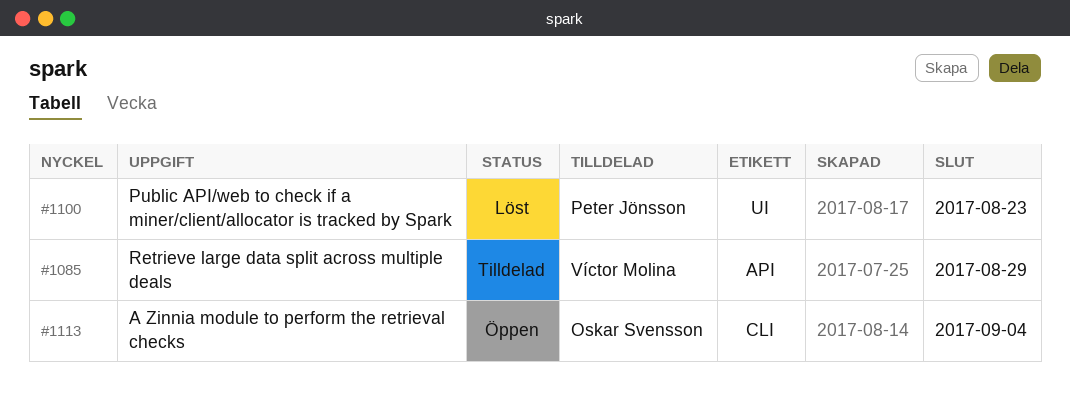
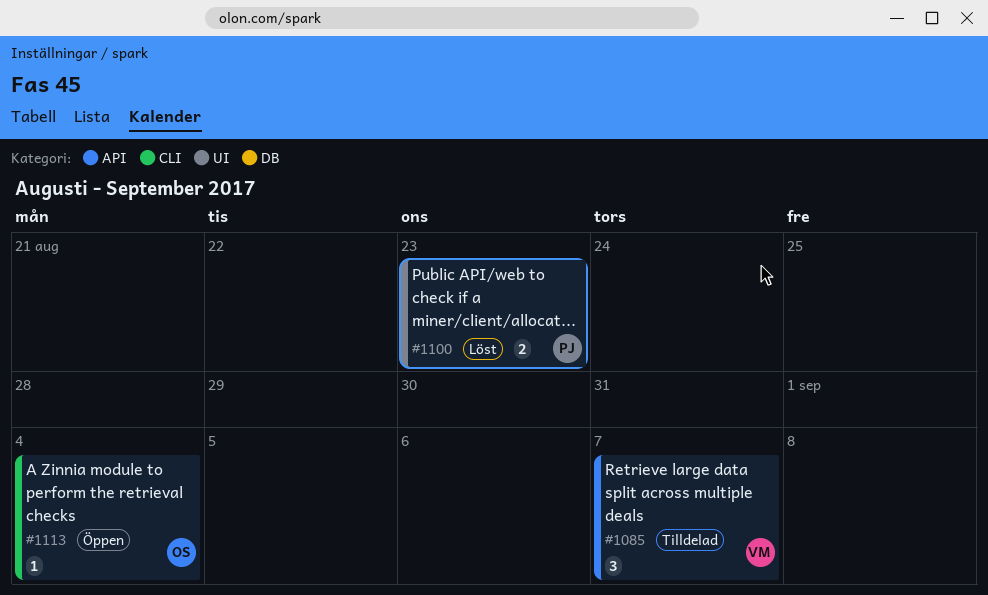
#1085, due: Aug 29 -> Sep 7

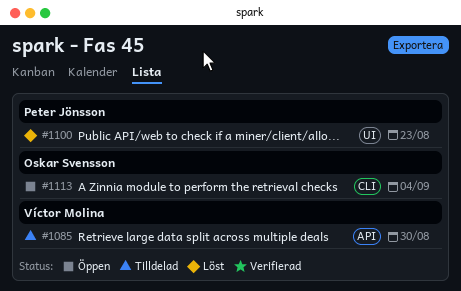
#1085, due: Sep 7 -> Aug 30

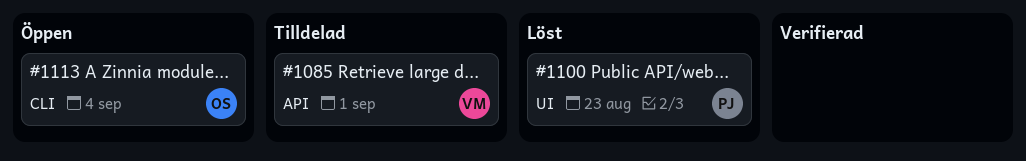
#1085, due: Aug 30 -> Sep 1

